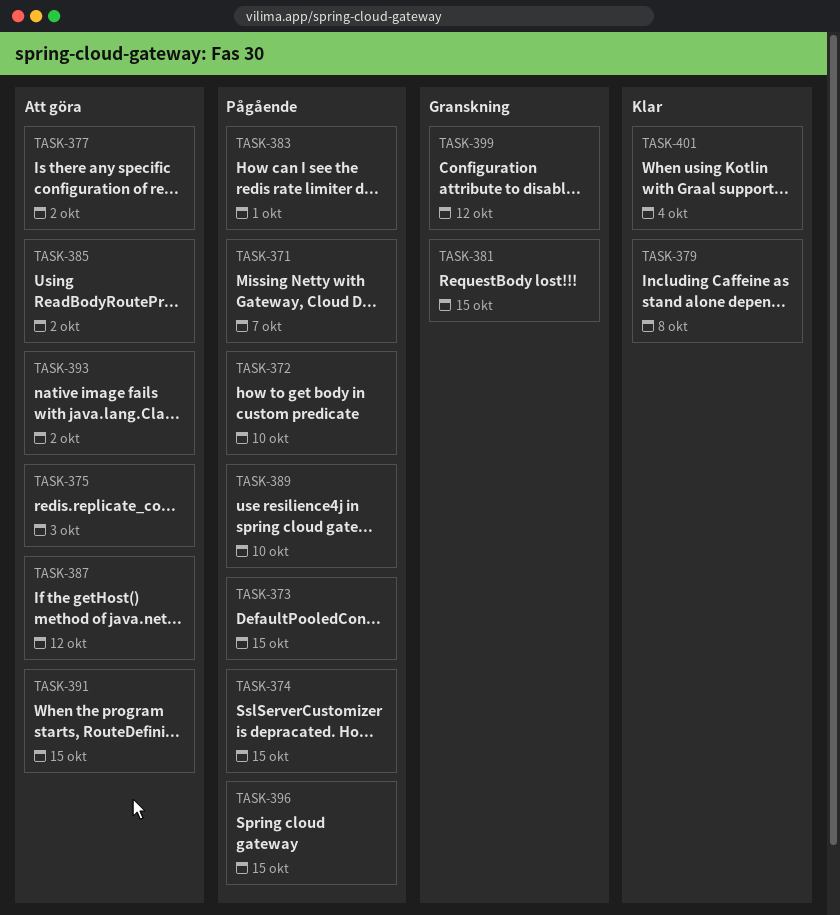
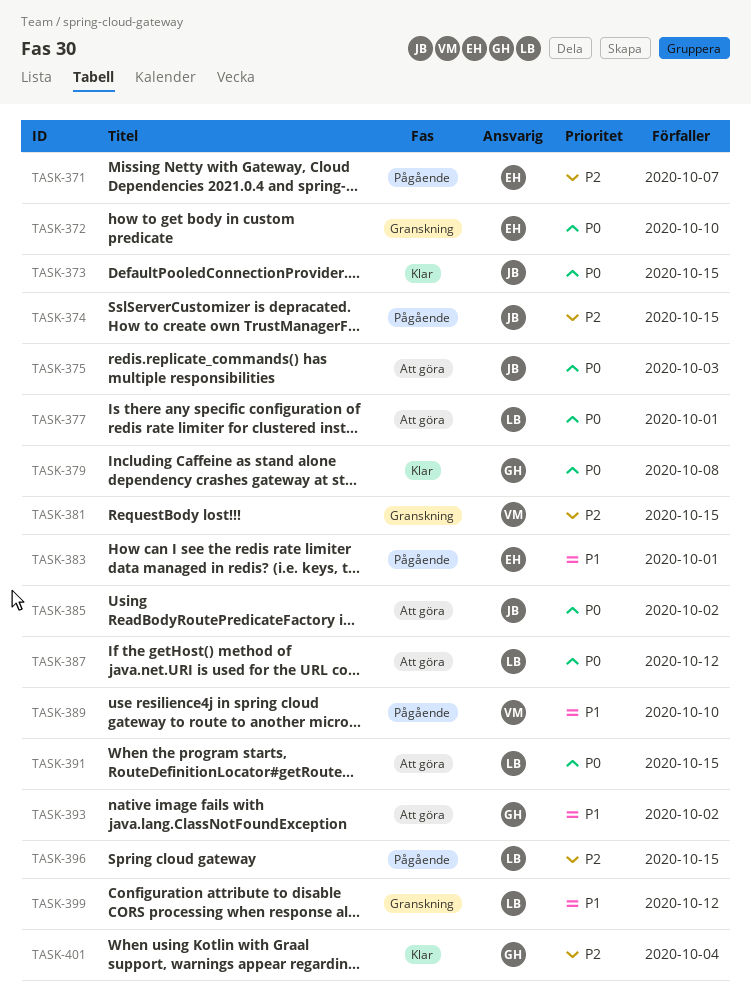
TASK-372, status: Pågående -> Granskning
TASK-373, status: Pågående -> Klar
TASK-377, due: Oct 2 -> Oct 1

